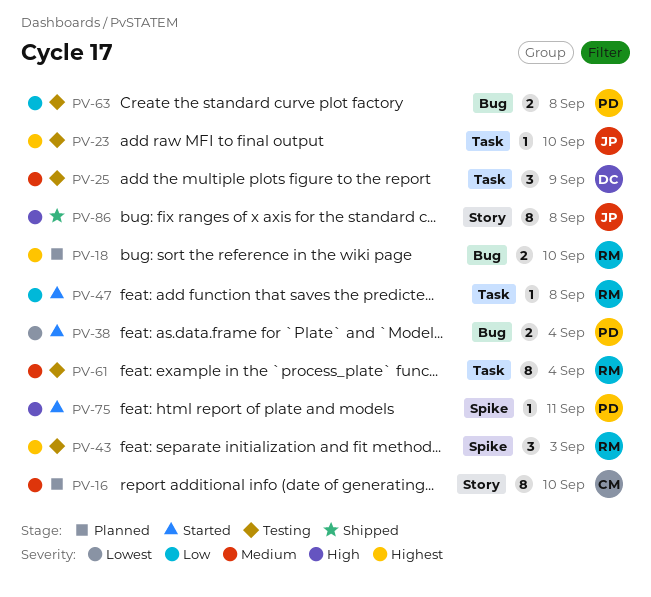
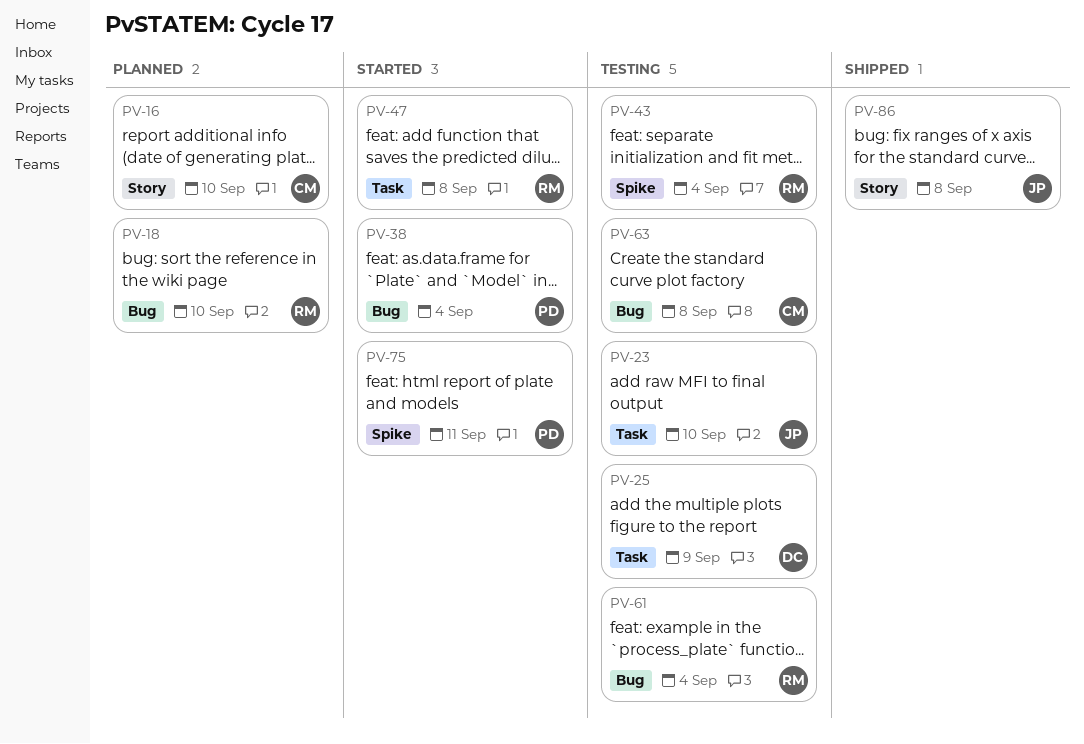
PV-43, due: Sep 3 -> Sep 4
PV-61, label: Task -> Bug
PV-63, owner: PD -> CM

